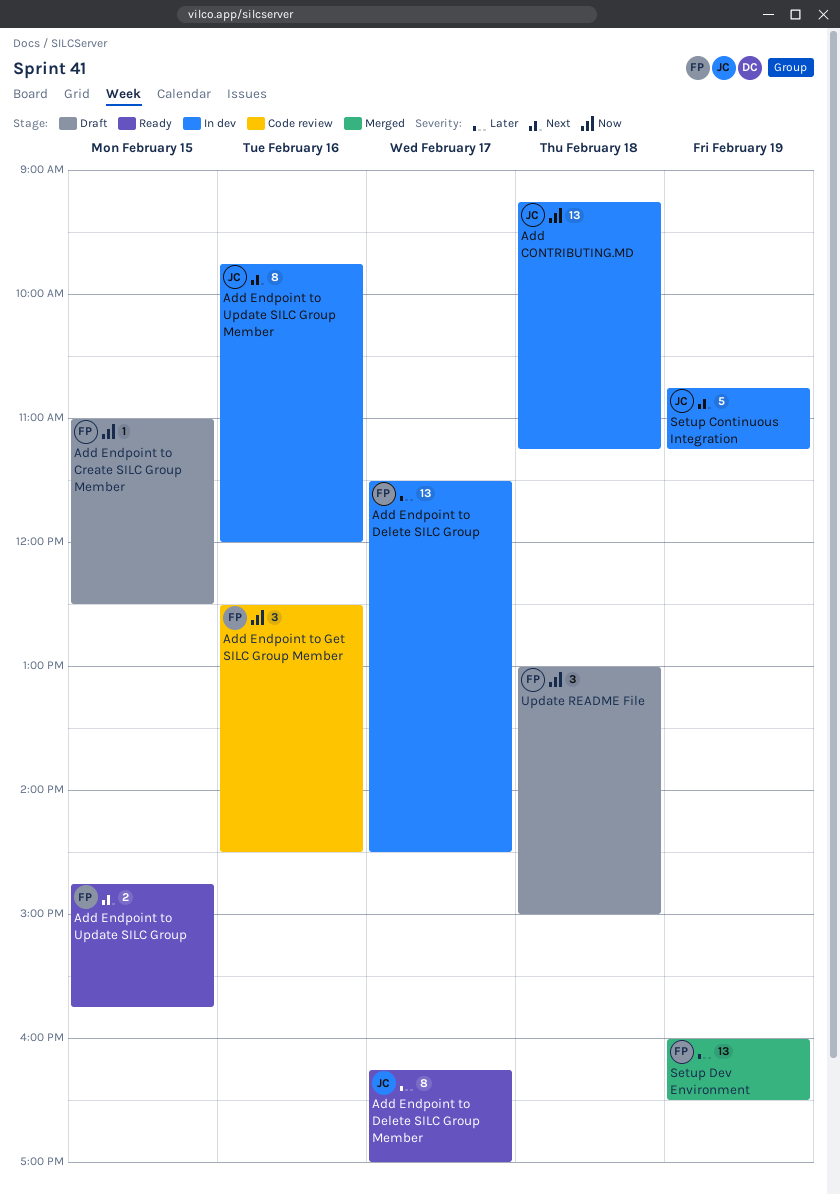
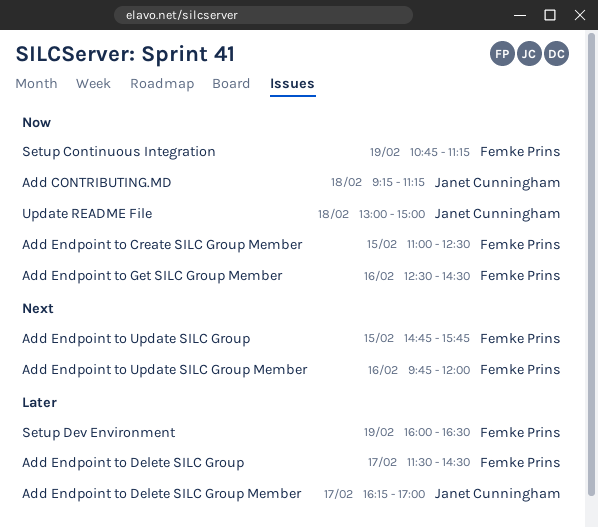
Add Endpoint to Update SILC Group Member, owner: Janet Cunningham -> Femke Prins
Setup Continuous Integration, owner: Janet Cunningham -> Femke Prins
Setup Continuous Integration, priority: Next -> Now
Update README File, owner: Femke Prins -> Janet Cunningham

